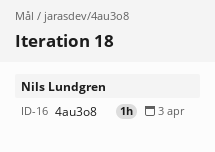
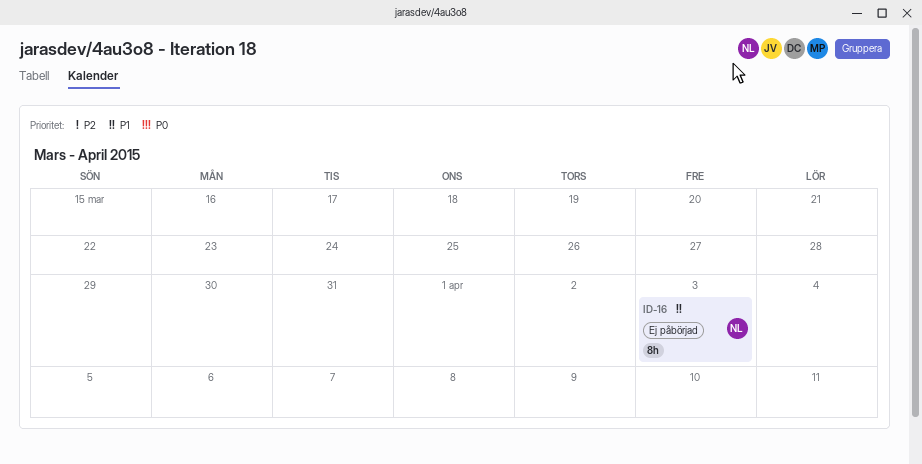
ID-16, estimate: 1h -> 8h

